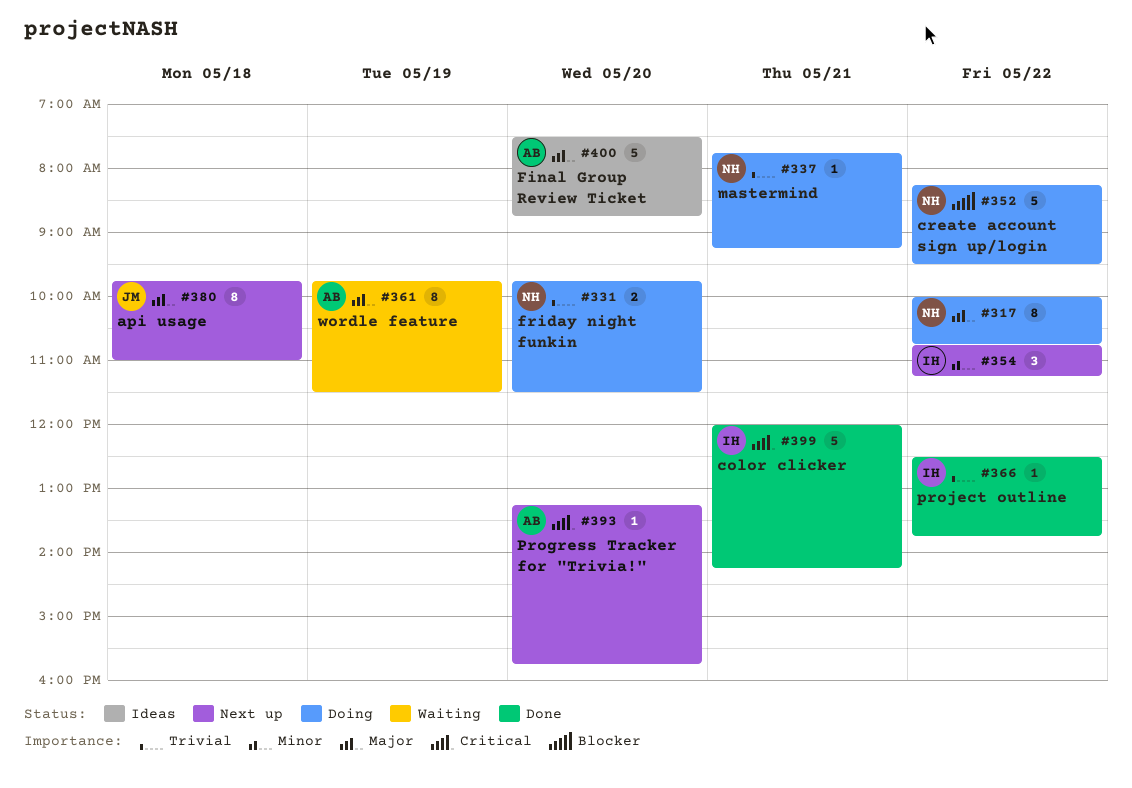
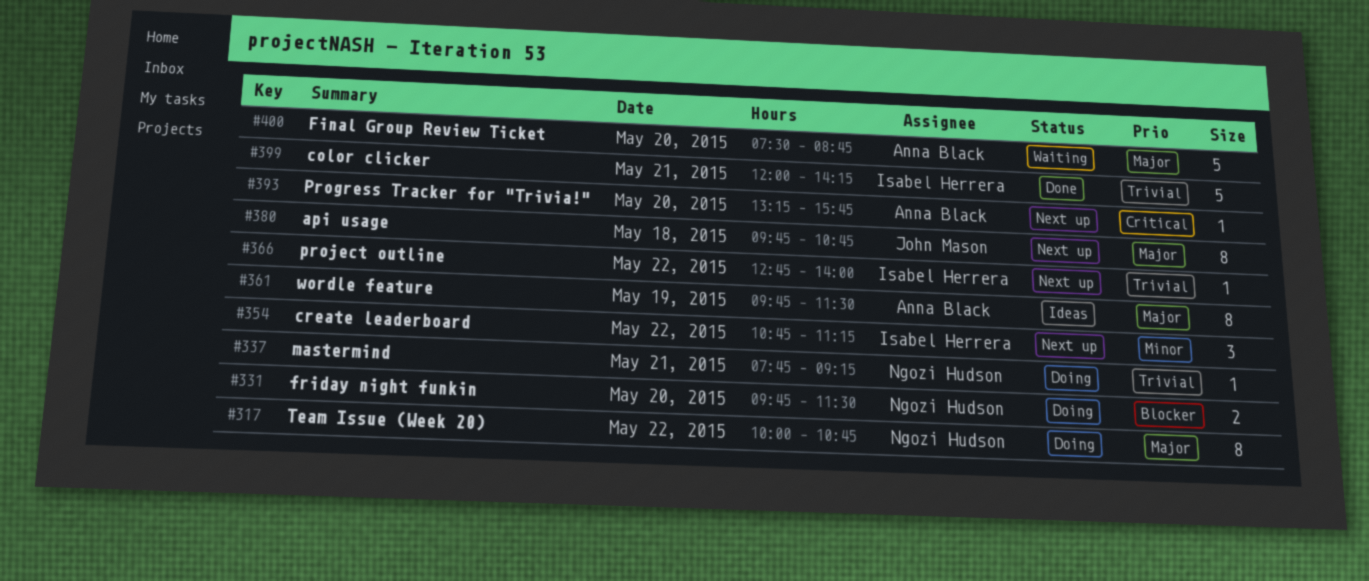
#331, priority: Trivial -> Blocker
#352: present -> none
#361, status: Waiting -> Ideas
#366, status: Done -> Next up
#366, begins: 12:30 -> 12:45
#366, ends: 13:45 -> 14:00
#380, ends: 11:00 -> 10:45
#399, priority: Critical -> Trivial
#400, status: Ideas -> Waiting

